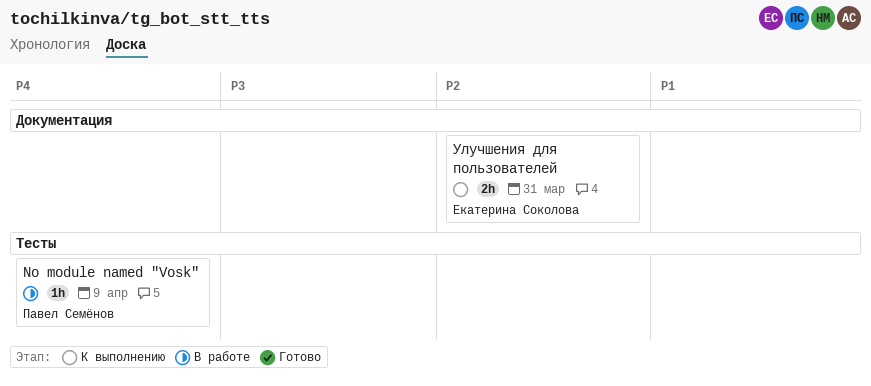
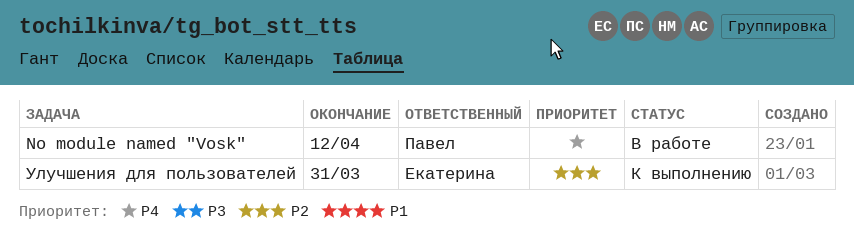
No module named "Vosk", due: Apr 9 -> Apr 12

